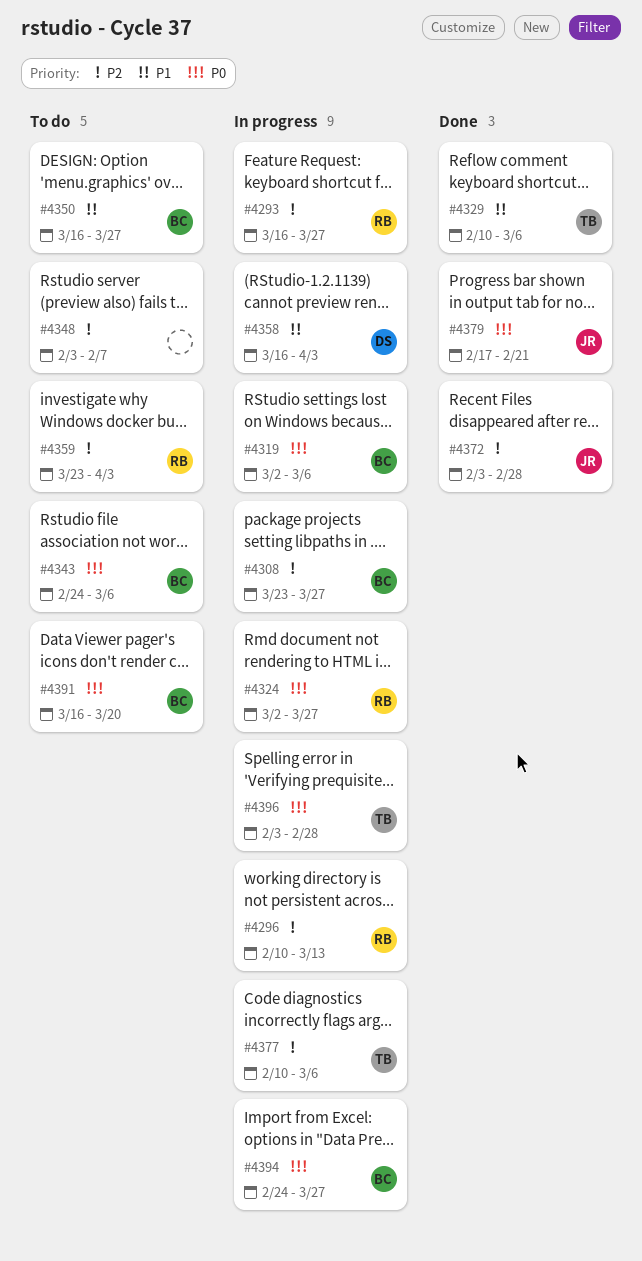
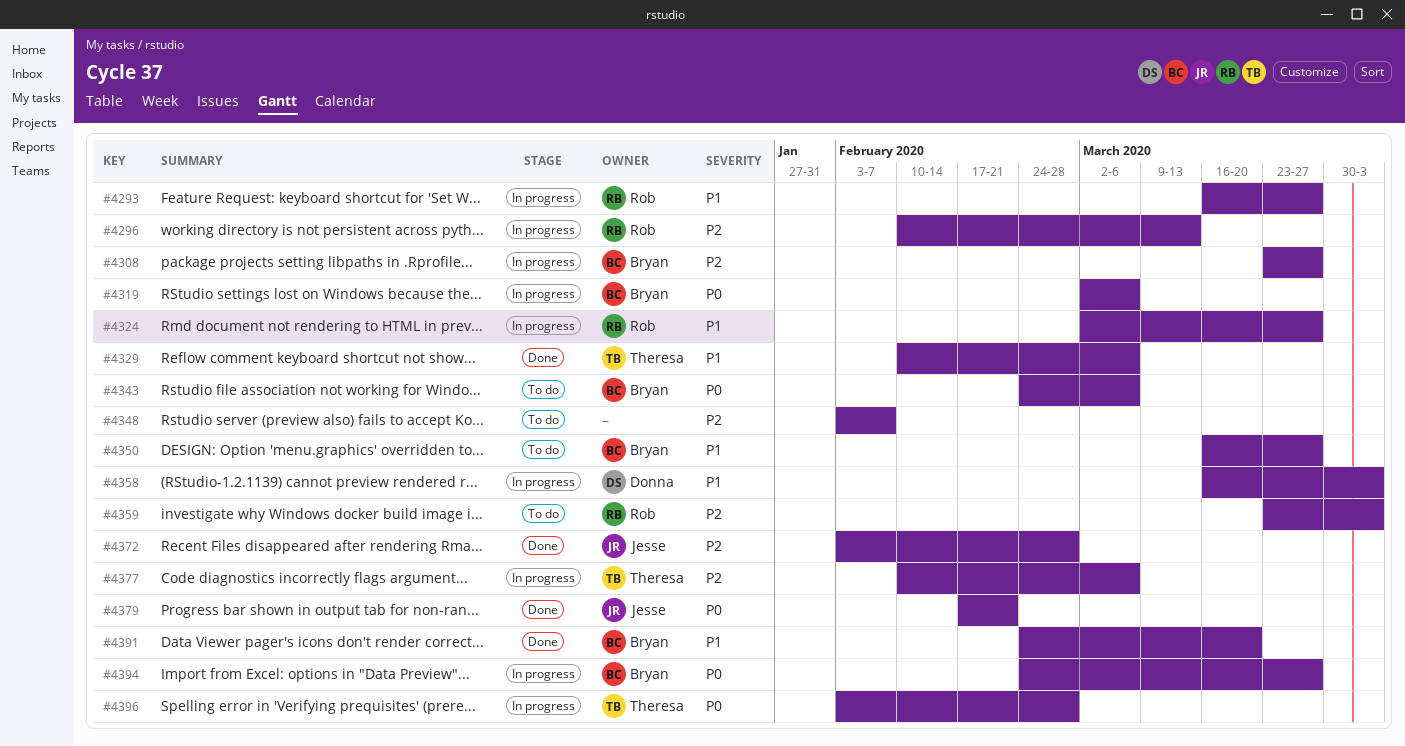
#4293, priority: P2 -> P1
#4324, priority: P0 -> P1
#4391, status: To do -> Done
#4391, priority: P0 -> P1
#4391, start: Mar 16 -> Feb 24

